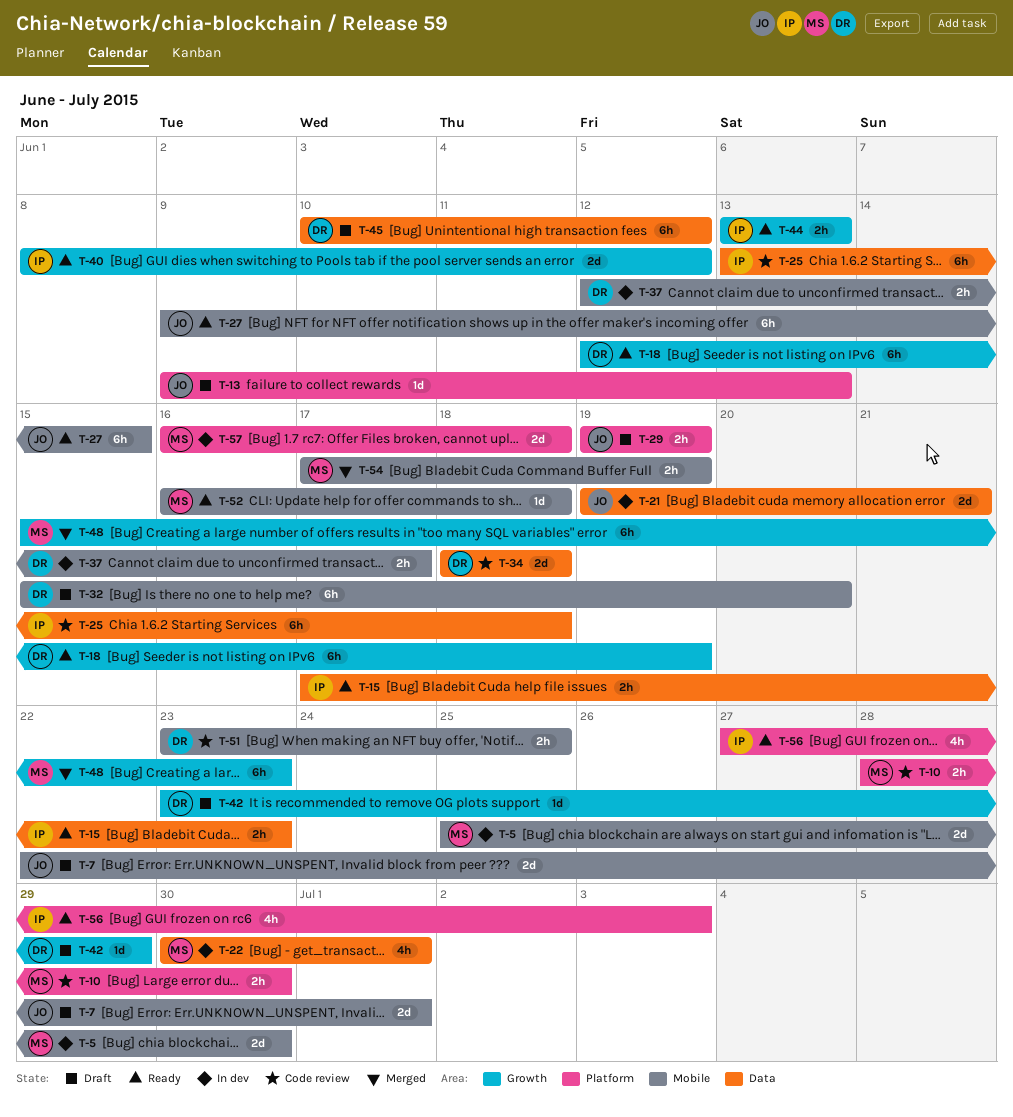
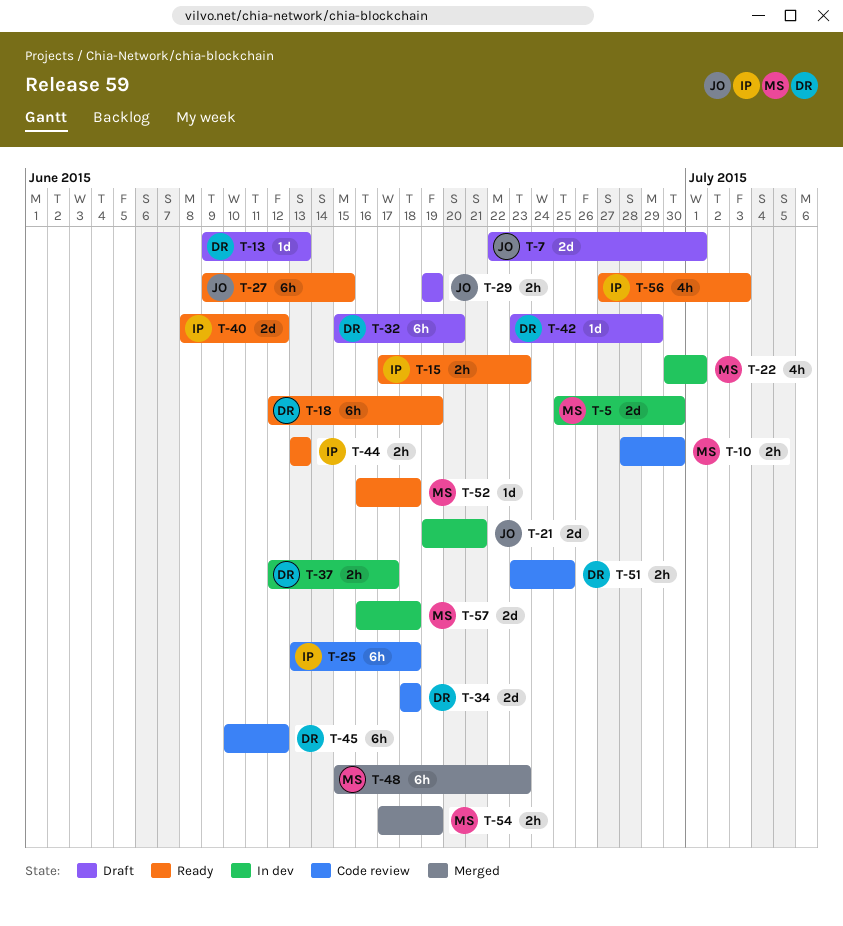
T-13, owner: JO -> DR
T-45, status: Draft -> Code review

